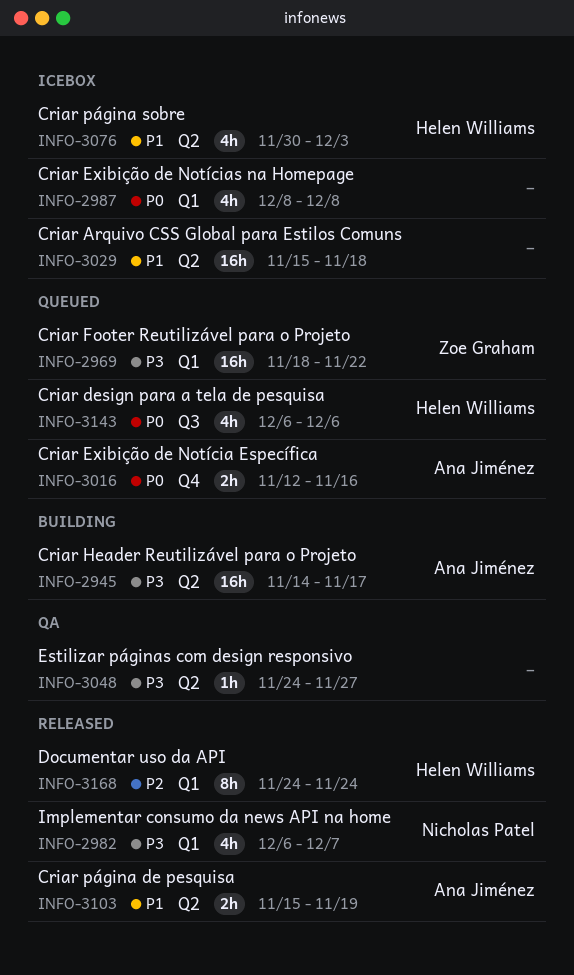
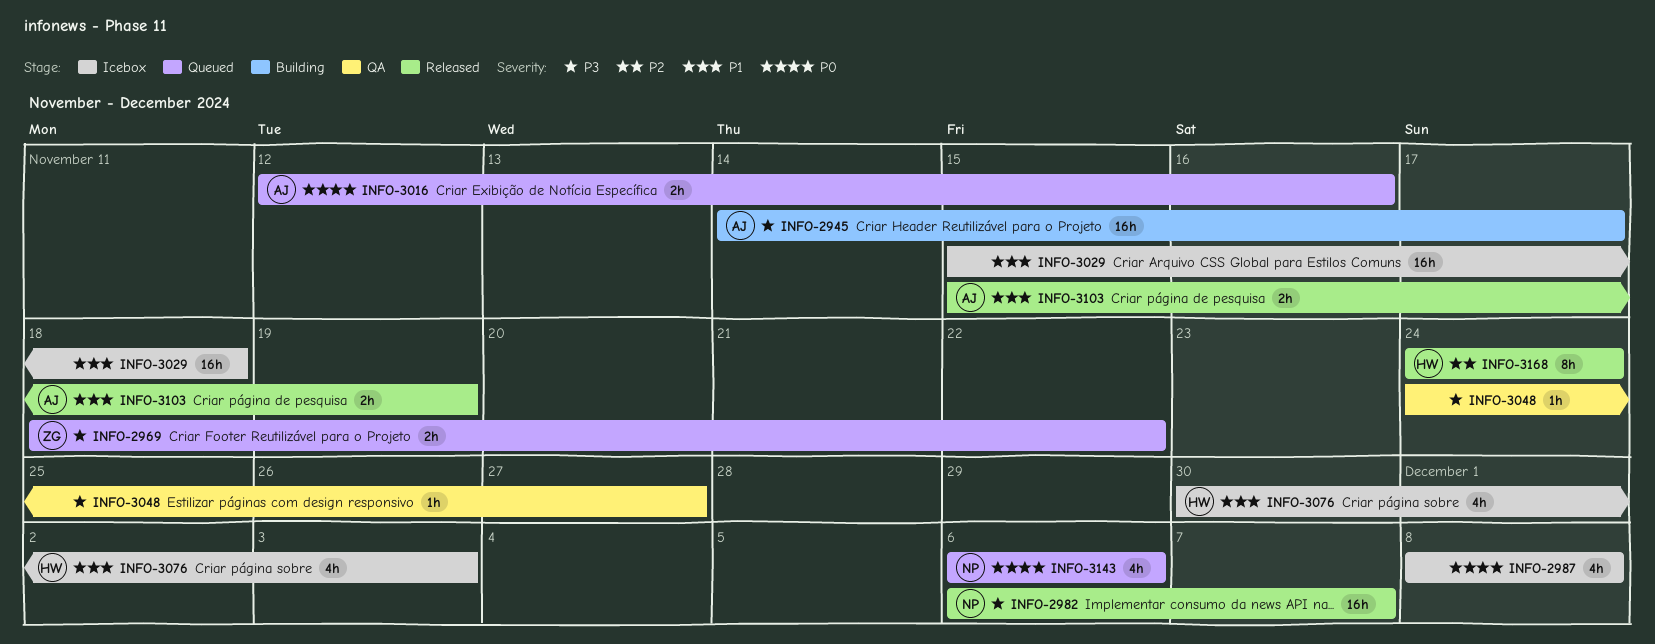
INFO-2969, estimate: 16h -> 2h
INFO-2982, estimate: 4h -> 16h
INFO-3143, owner: Helen Williams -> Nicholas Patel

